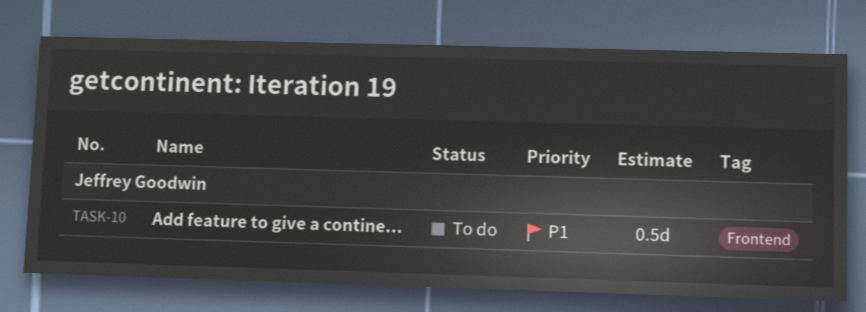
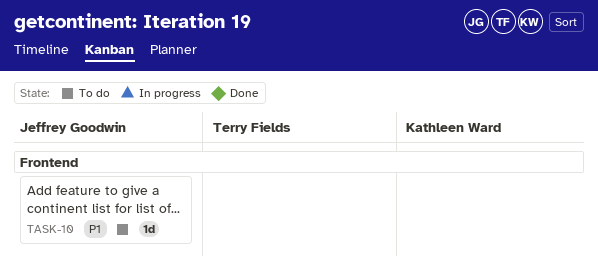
TASK-10, estimate: 0.5d -> 1d

